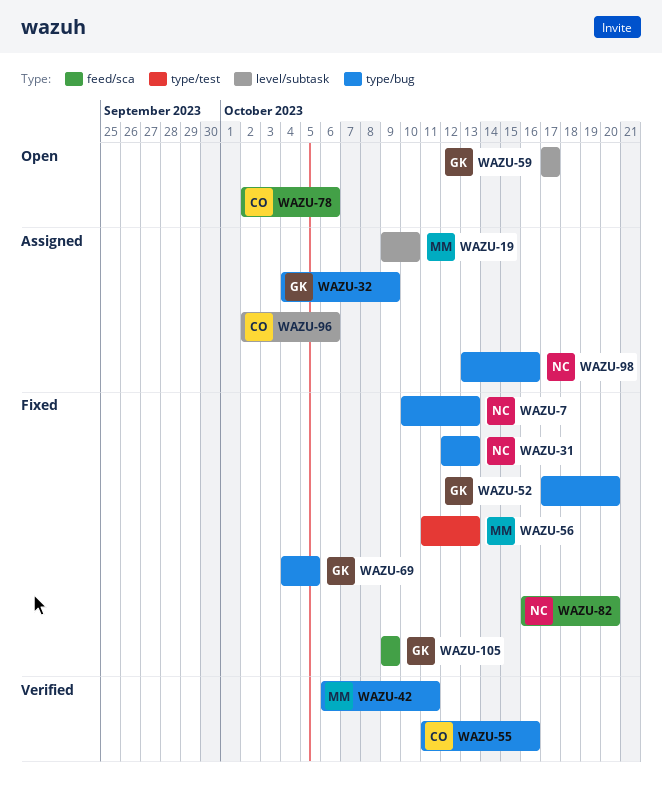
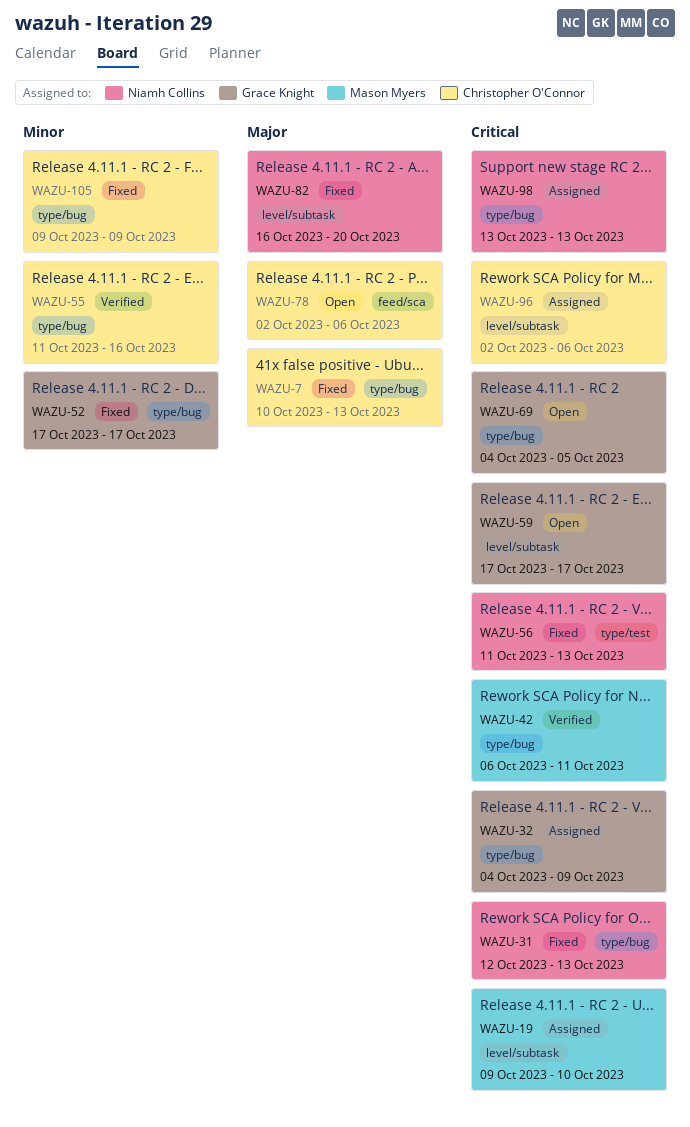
WAZU-7, owner: Niamh Collins -> Christopher O'Connor
WAZU-52, due: Oct 20 -> Oct 17
WAZU-56, owner: Mason Myers -> Niamh Collins
WAZU-69, status: Fixed -> Open
WAZU-82, label: feed/sca -> level/subtask
WAZU-98, due: Oct 16 -> Oct 13
WAZU-105, owner: Grace Knight -> Christopher O'Connor
WAZU-105, label: feed/sca -> type/bug

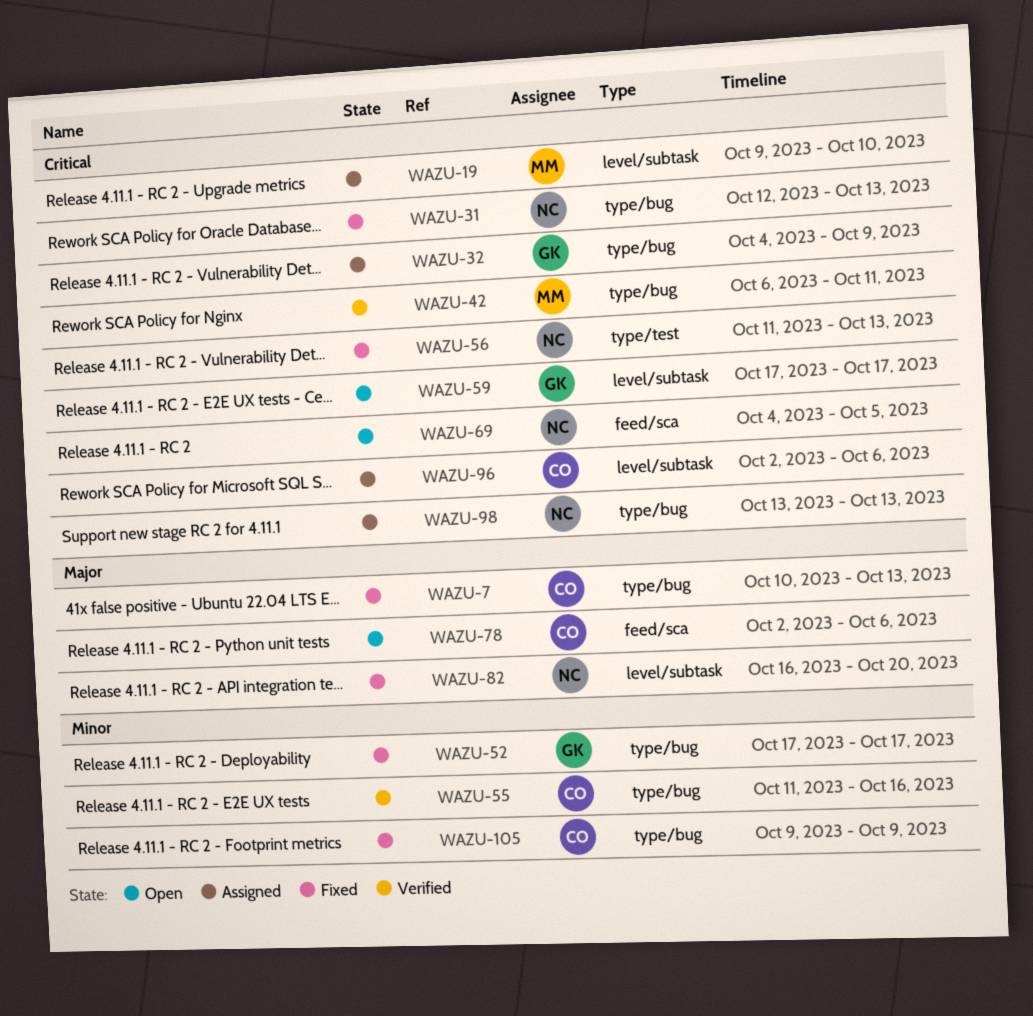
WAZU-69, owner: Grace Knight -> Niamh Collins
WAZU-69, label: type/bug -> feed/sca

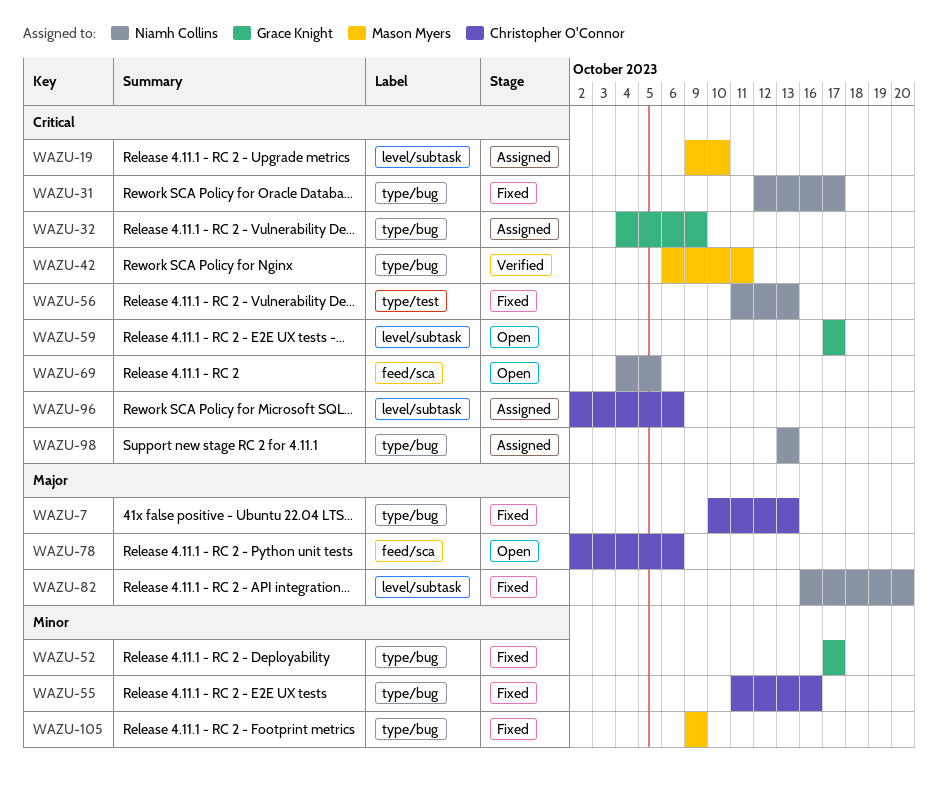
WAZU-31, due: Oct 13 -> Oct 17
WAZU-55, status: Verified -> Fixed
WAZU-105, owner: Christopher O'Connor -> Mason Myers

